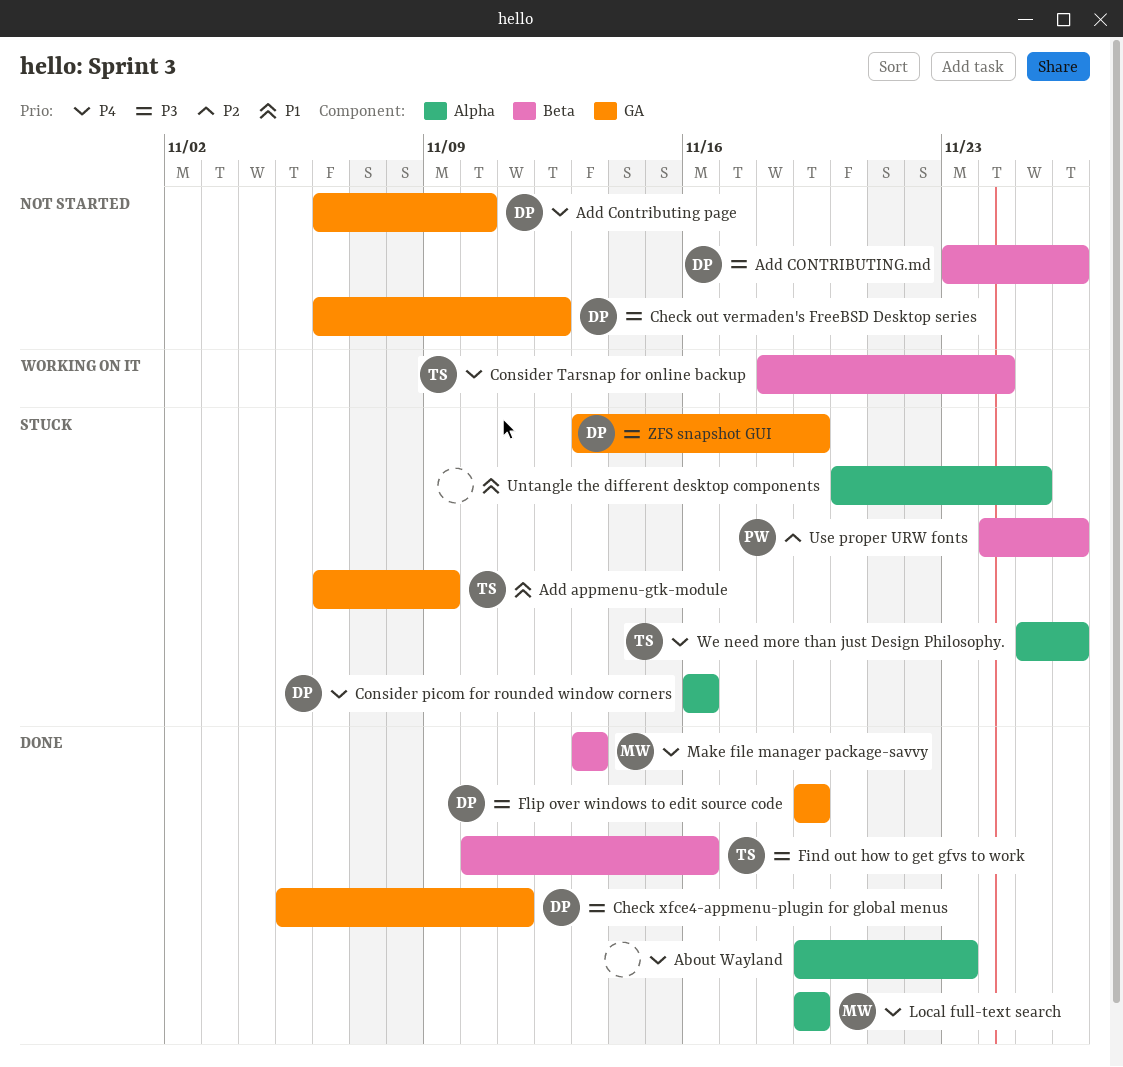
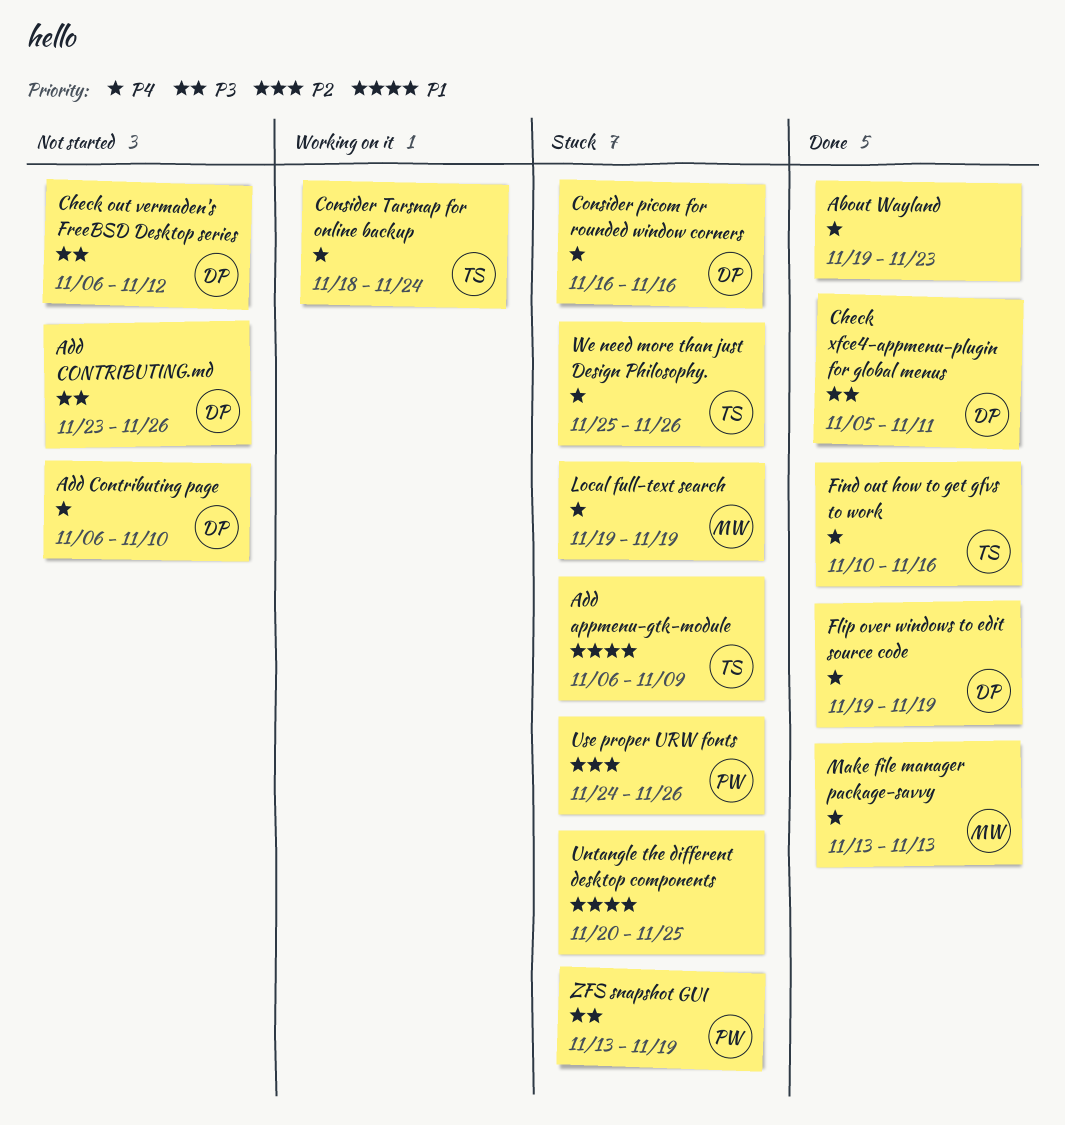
Find out how to get gfvs to work, priority: P3 -> P4
Flip over windows to edit source code, priority: P3 -> P4
Local full-text search, status: Done -> Stuck
ZFS snapshot GUI, owner: DP -> PW

